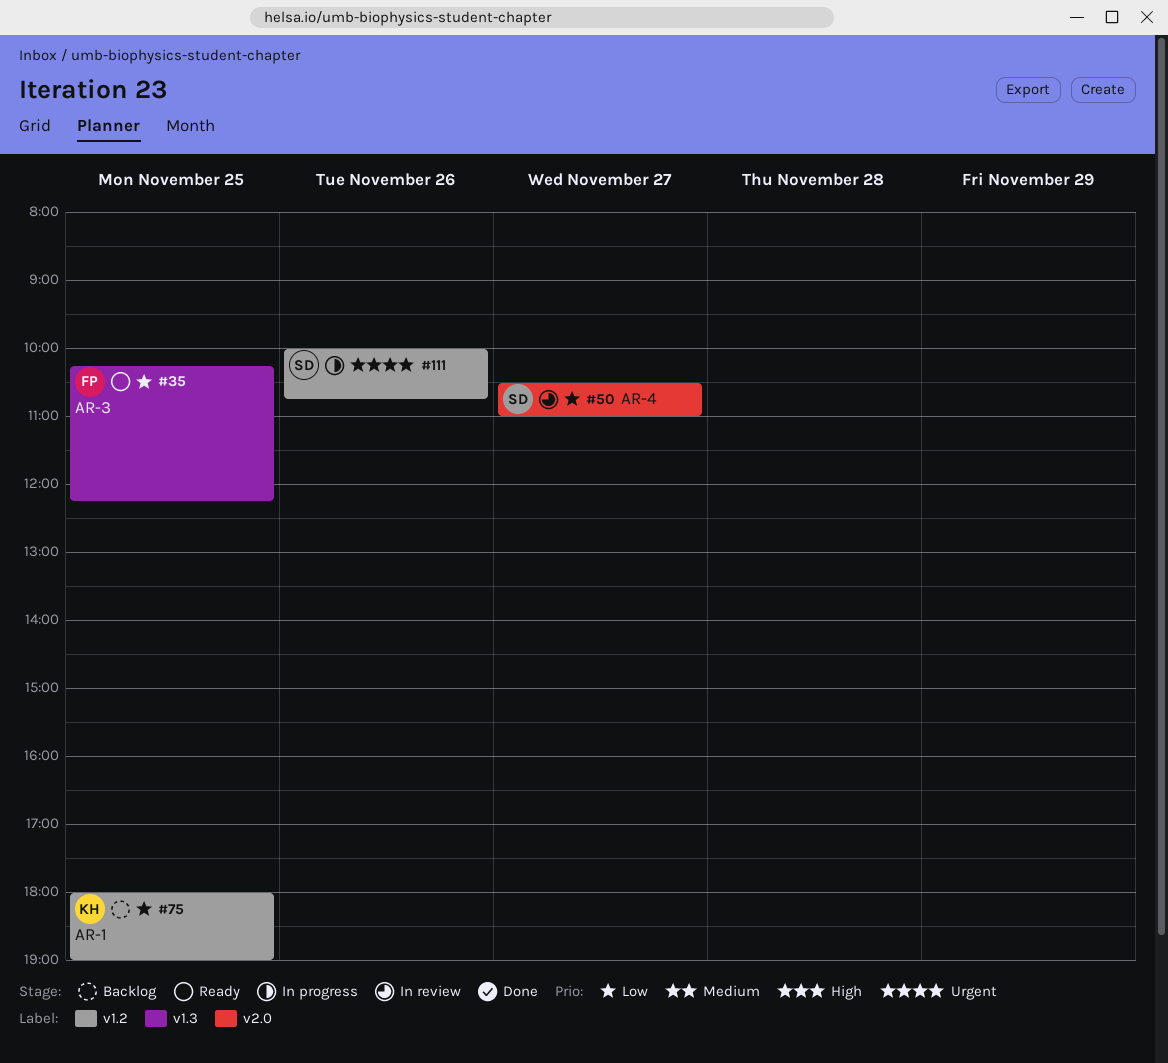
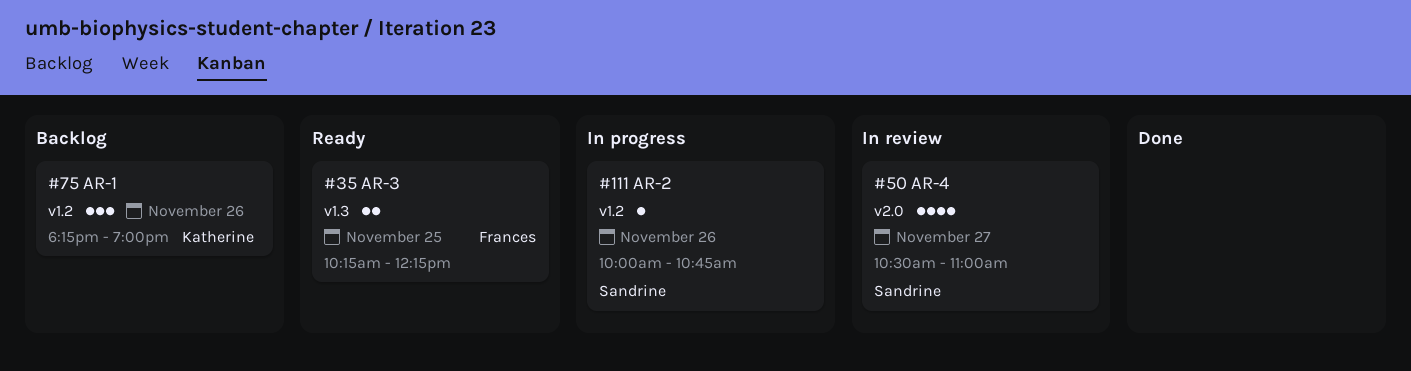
#75, day: Nov 25 -> Nov 26
#75, begins: 18:00 -> 18:15

